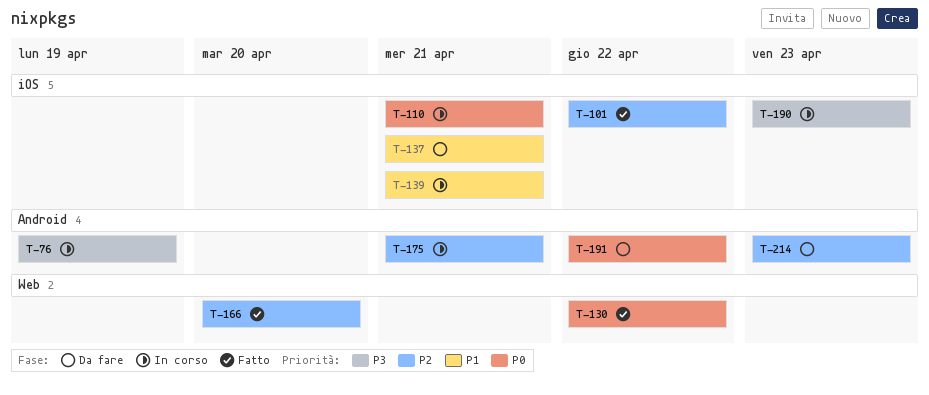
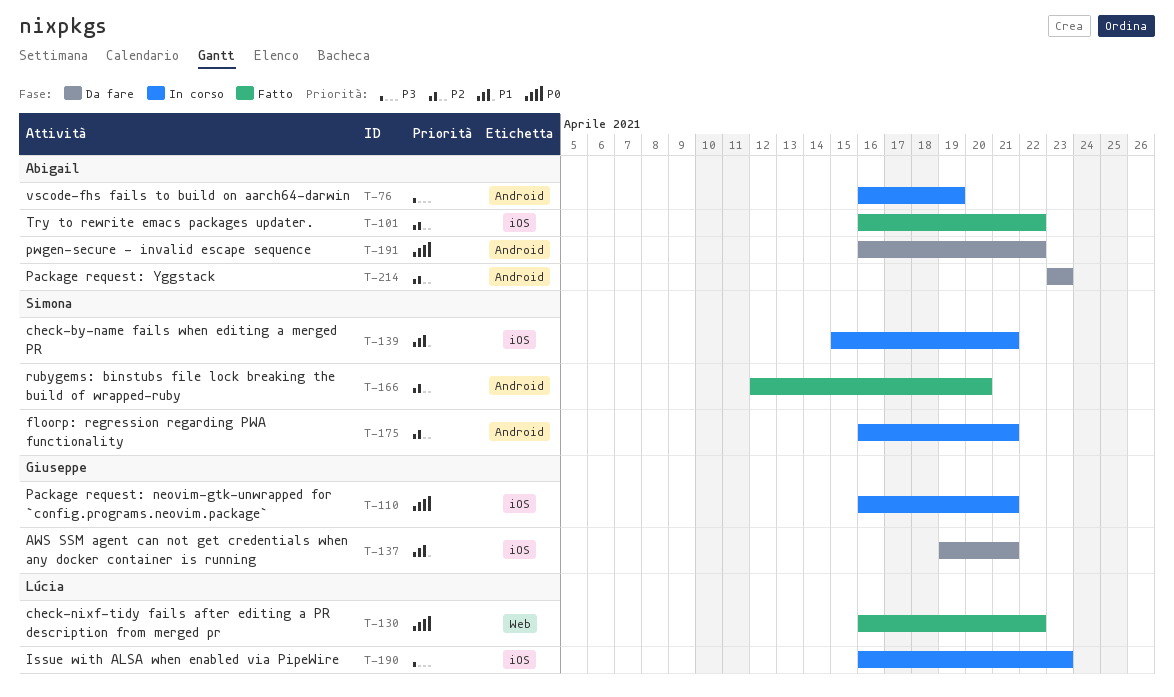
T-166, label: Web -> Android

